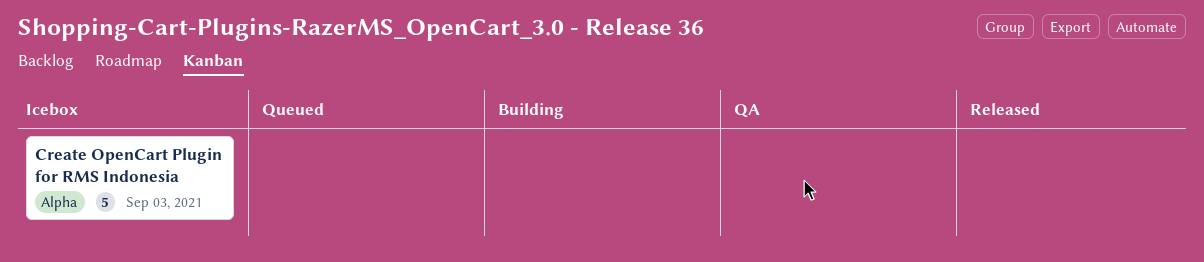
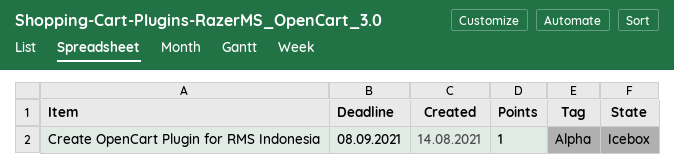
Create OpenCart Plugin for RMS Indonesia, estimate: 5 -> 1
Create OpenCart Plugin for RMS Indonesia, due: Sep 3 -> Sep 8

